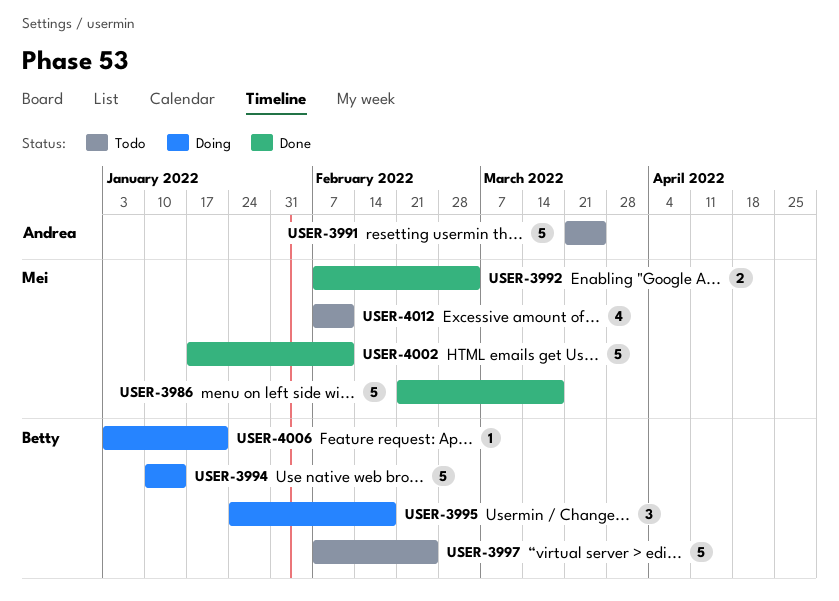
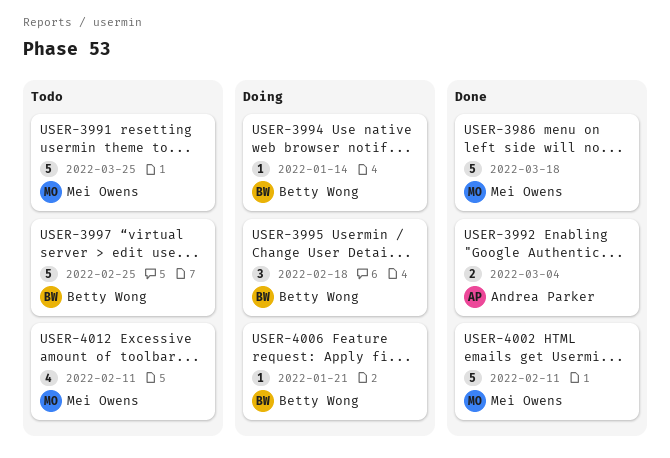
USER-3991, owner: Andrea Parker -> Mei Owens
USER-3992, owner: Mei Owens -> Andrea Parker
USER-3994, estimate: 5 -> 1

